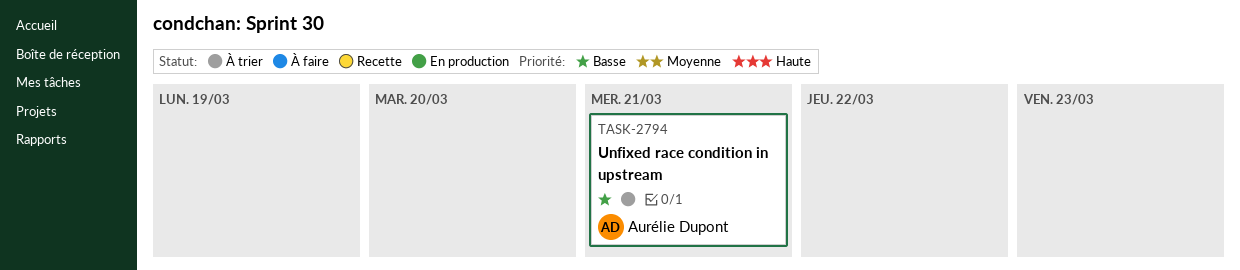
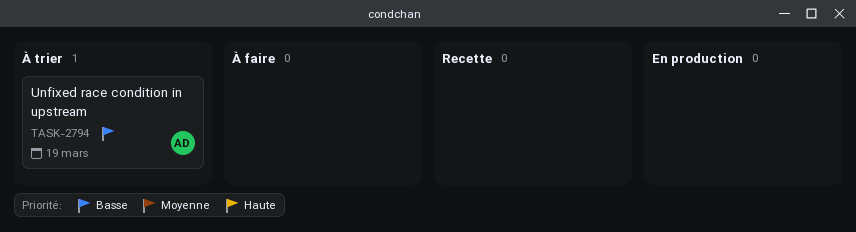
TASK-2794, due: Mar 21 -> Mar 19

